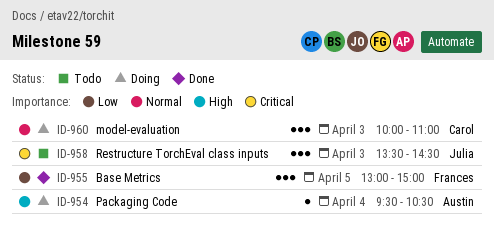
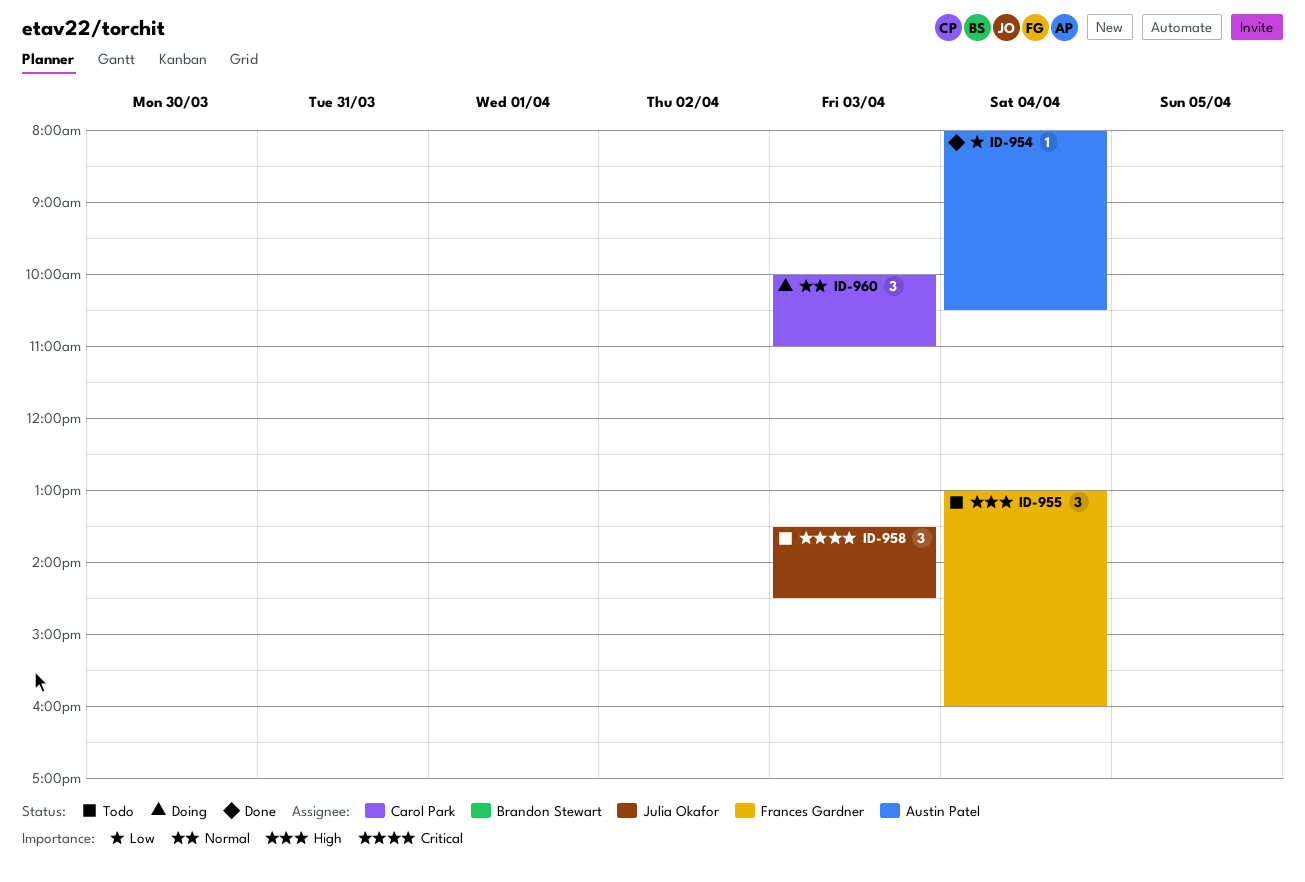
ID-954, status: Doing -> Done
ID-954, priority: High -> Low
ID-954, begins: 09:30 -> 08:00
ID-955, status: Done -> Todo
ID-955, priority: Low -> High
ID-955, day: Apr 5 -> Apr 4
ID-955, ends: 15:00 -> 16:00

